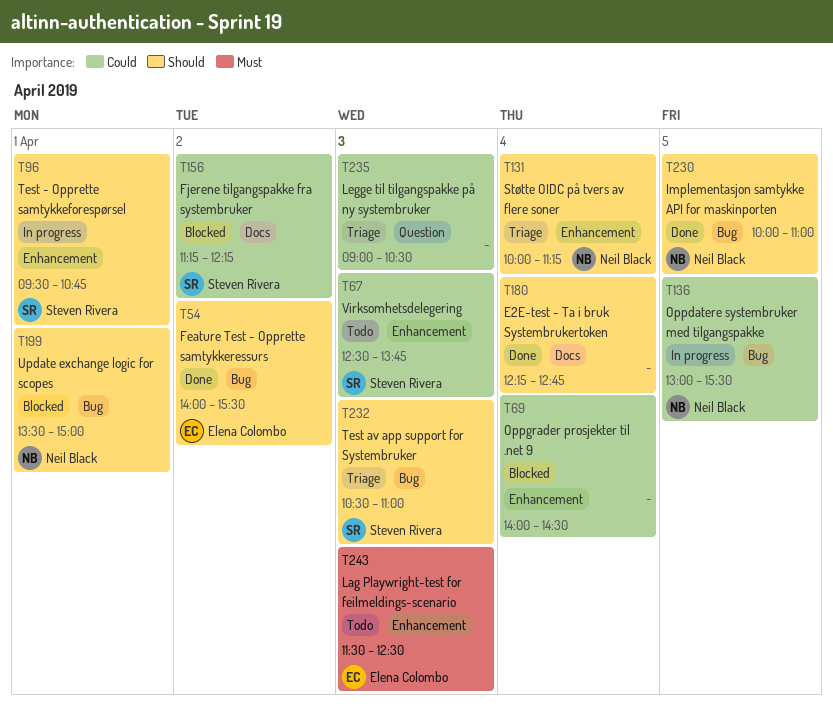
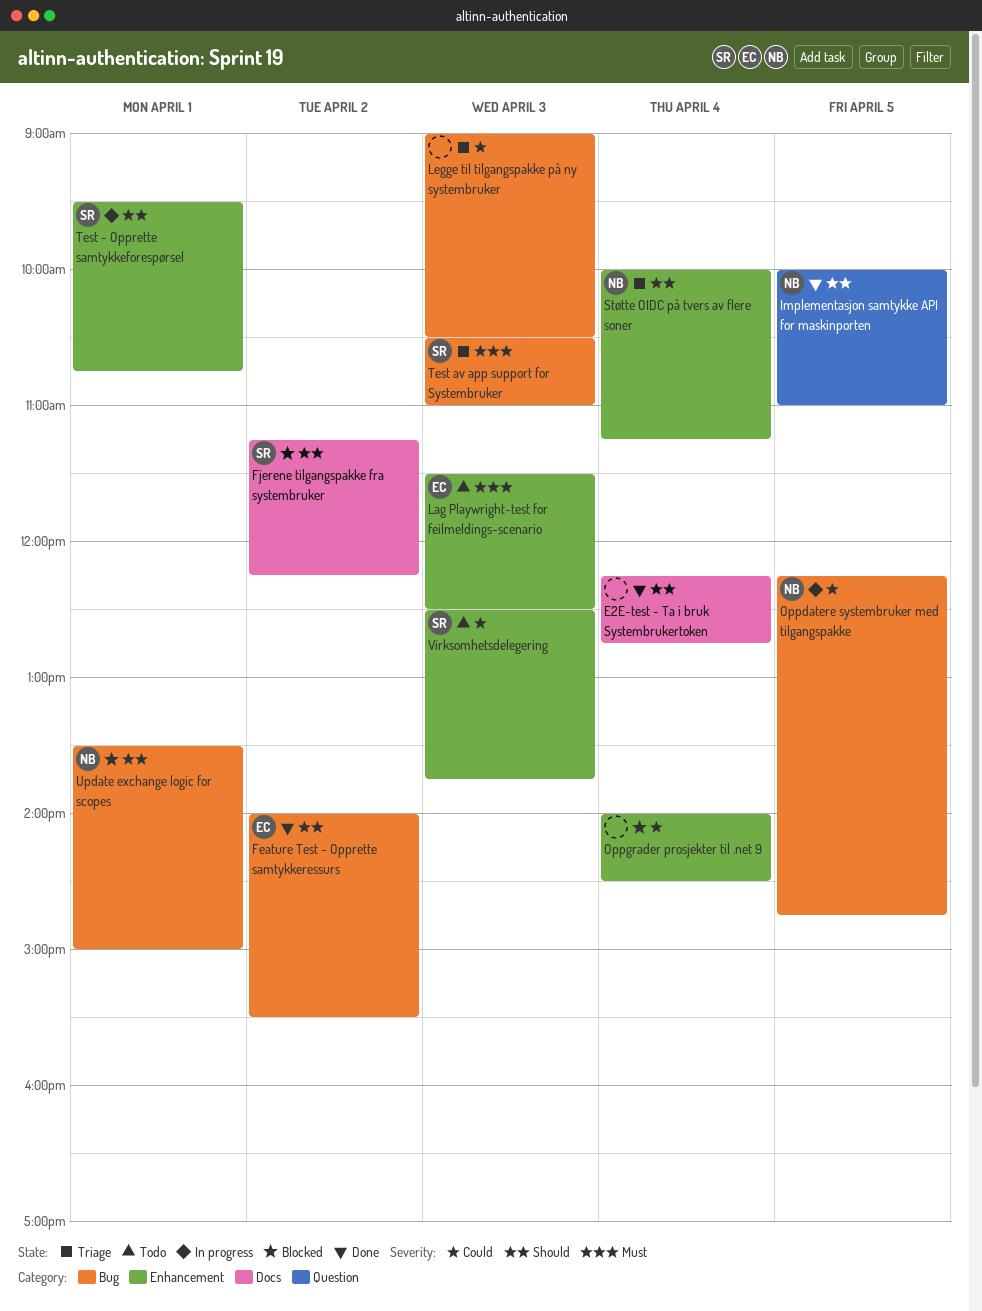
Fjerene tilgangspakke fra systembruker, priority: Could -> Should
Implementasjon samtykke API for maskinporten, label: Bug -> Question
Legge til tilgangspakke på ny systembruker, label: Question -> Bug
Oppdatere systembruker med tilgangspakke, begins: 13:00 -> 12:15
Oppdatere systembruker med tilgangspakke, ends: 15:30 -> 14:45
Test av app support for Systembruker, priority: Should -> Must

